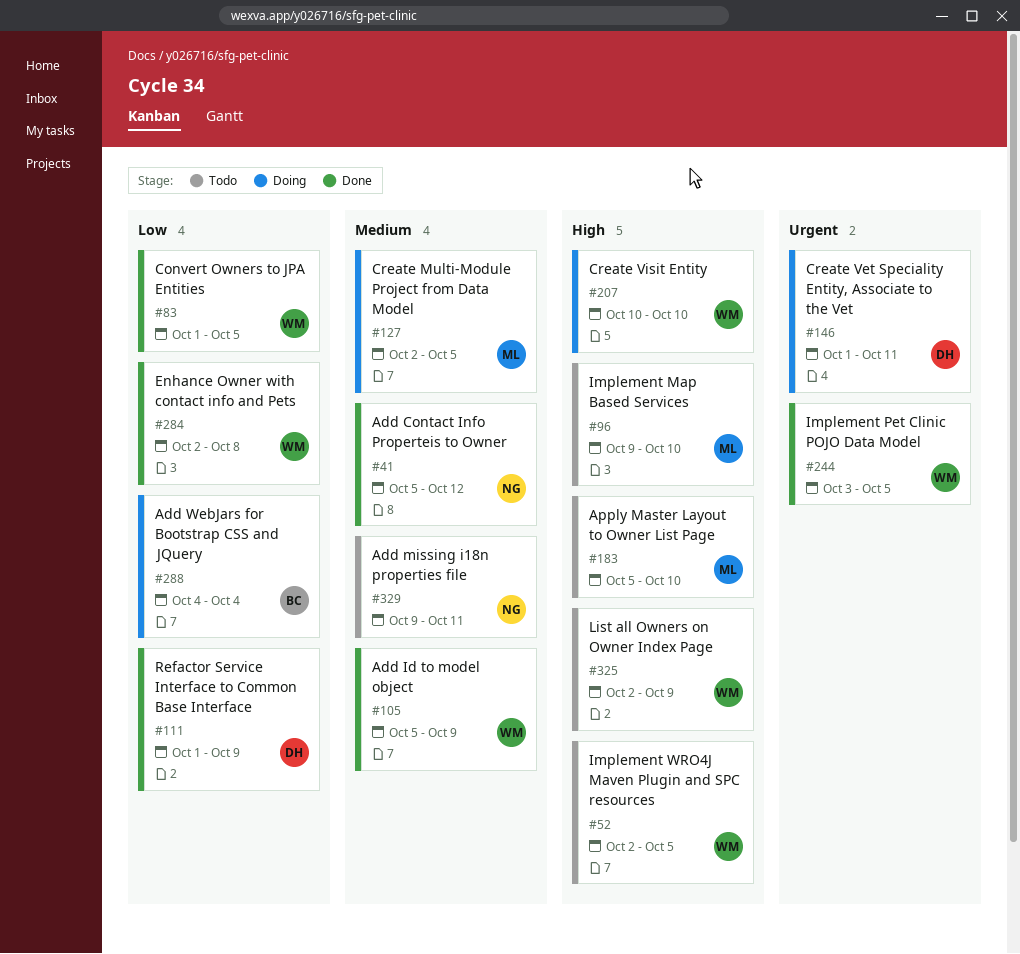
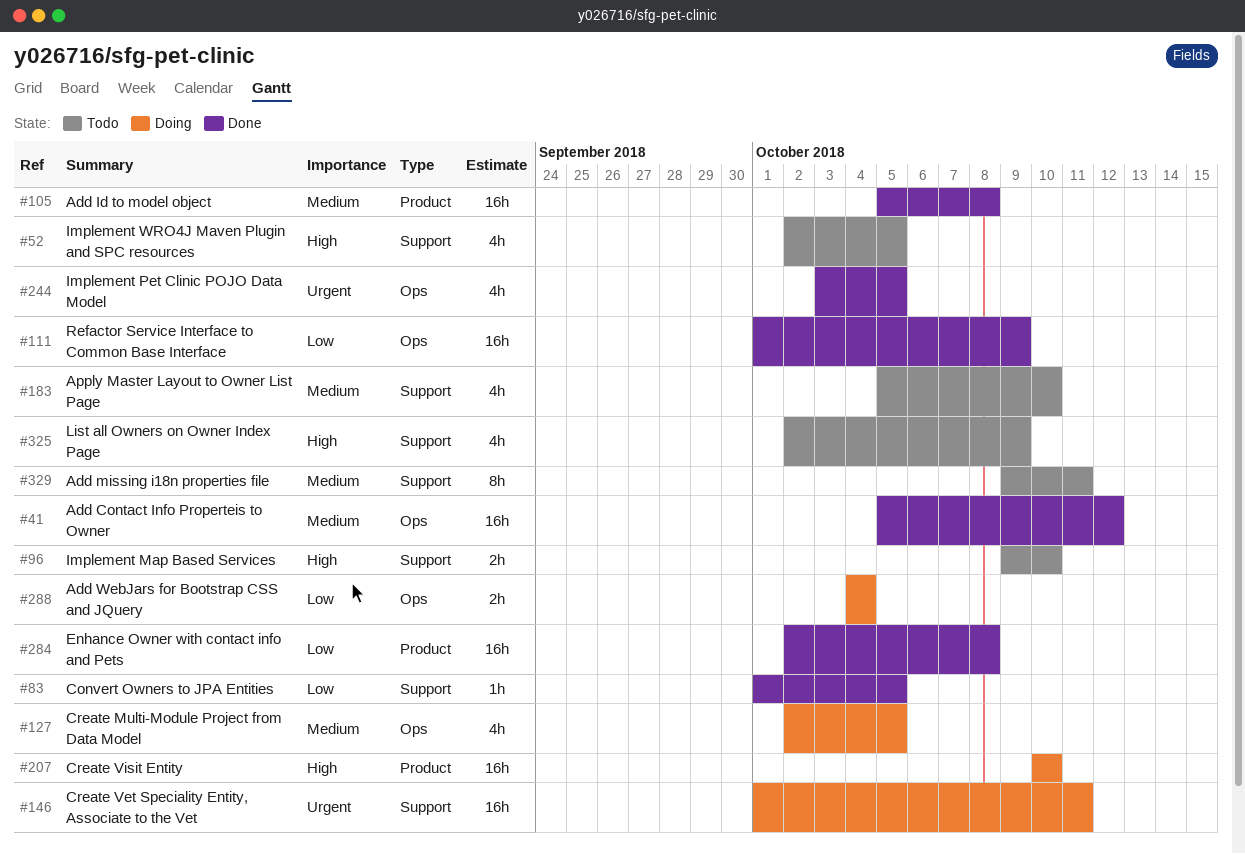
#105, due: Oct 9 -> Oct 8
#183, priority: High -> Medium

